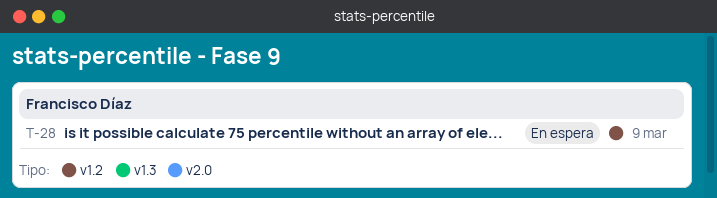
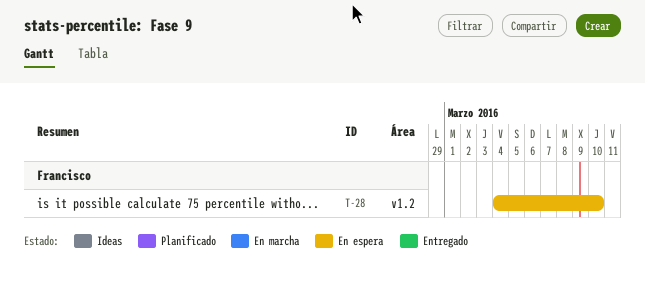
T-28, due: Mar 9 -> Mar 10

